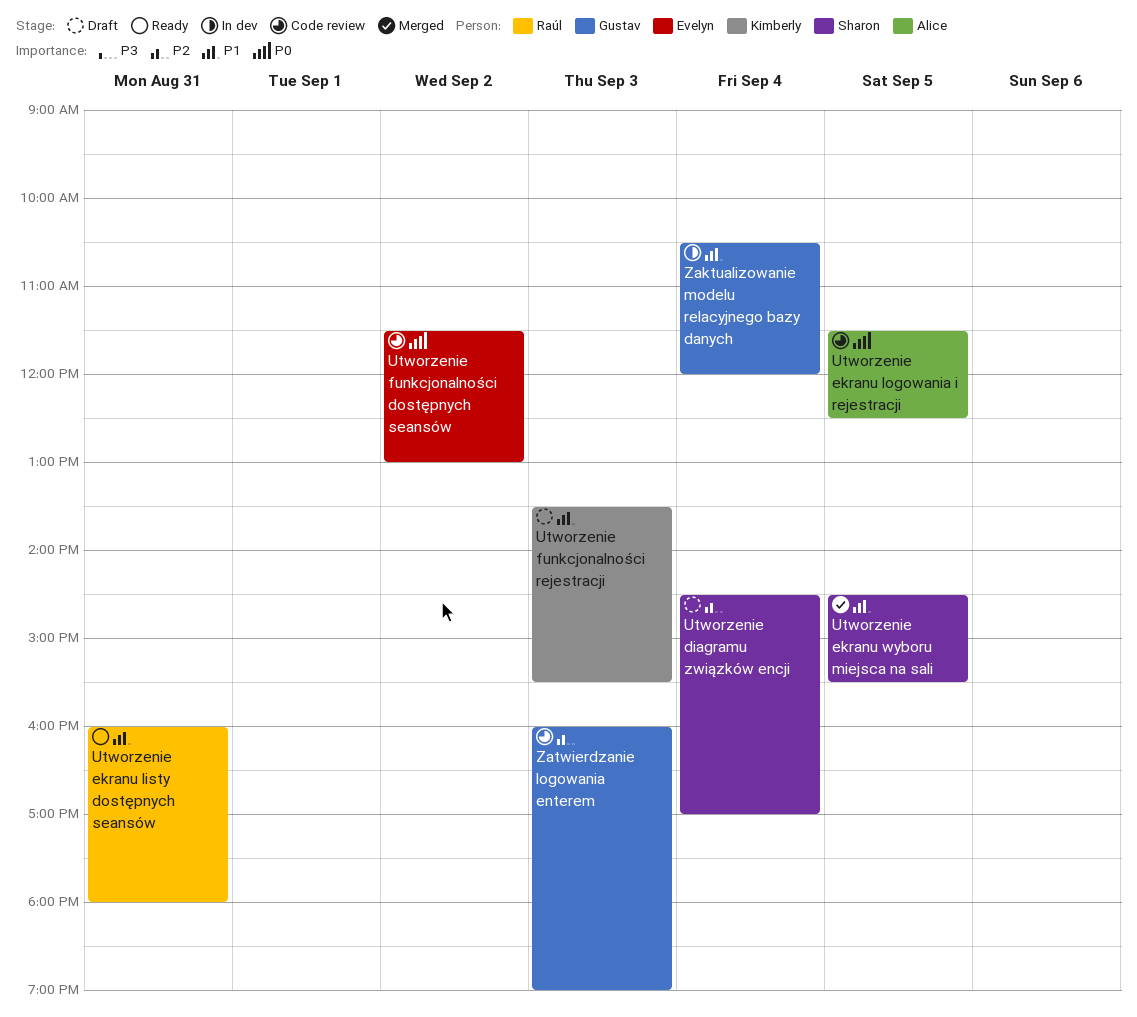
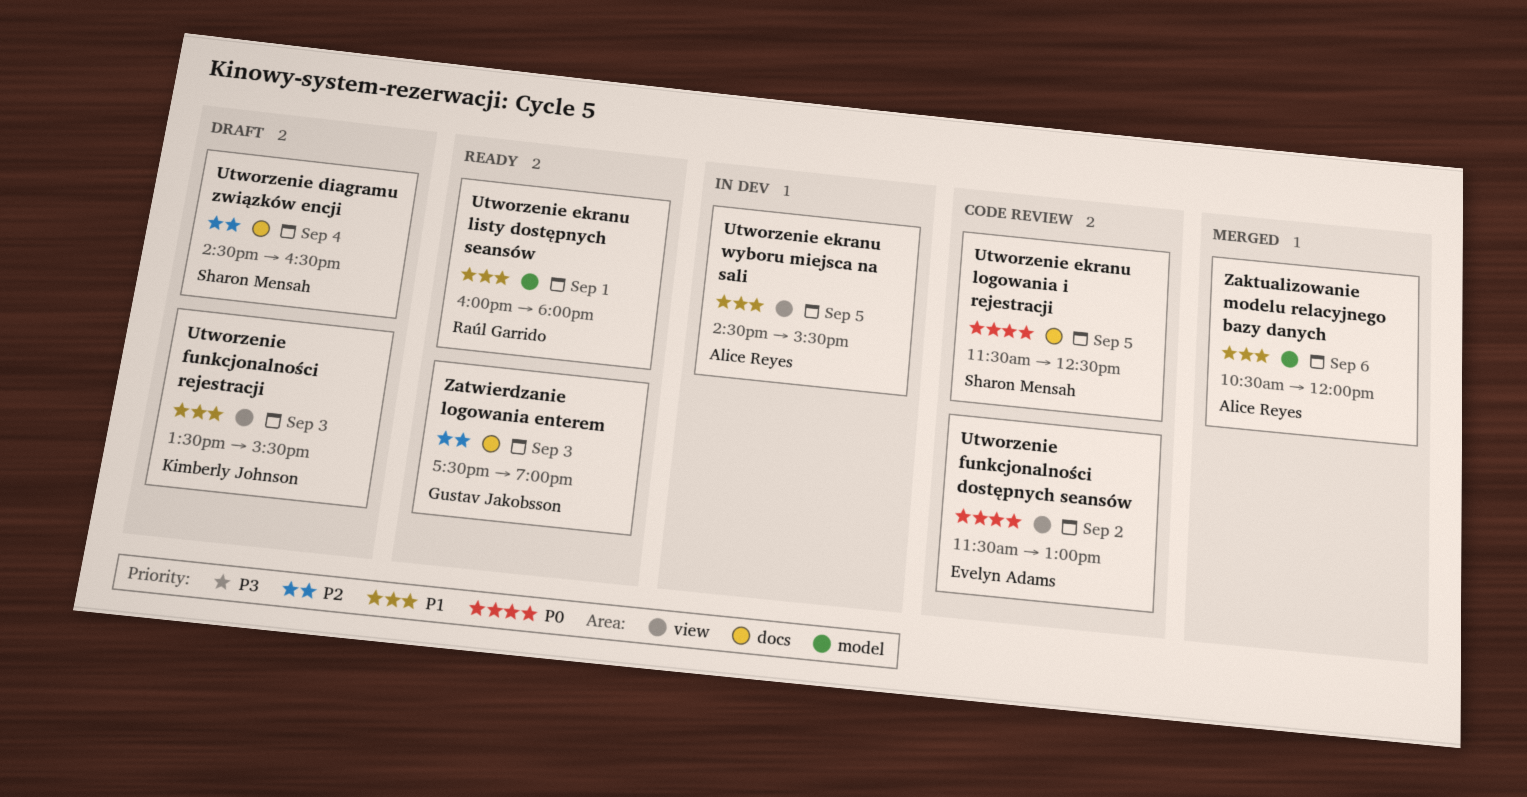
Utworzenie diagramu związków encji, ends: 17:00 -> 16:30
Utworzenie ekranu listy dostępnych seansów, day: Aug 31 -> Sep 1
Utworzenie ekranu logowania i rejestracji, owner: Alice Reyes -> Sharon Mensah
Utworzenie ekranu wyboru miejsca na sali, status: Merged -> In dev
Utworzenie ekranu wyboru miejsca na sali, owner: Sharon Mensah -> Alice Reyes
Zaktualizowanie modelu relacyjnego bazy danych, status: In dev -> Merged
Zaktualizowanie modelu relacyjnego bazy danych, owner: Gustav Jakobsson -> Alice Reyes
Zaktualizowanie modelu relacyjnego bazy danych, day: Sep 4 -> Sep 6
Zatwierdzanie logowania enterem, status: Code review -> Ready
Zatwierdzanie logowania enterem, begins: 16:00 -> 17:30

